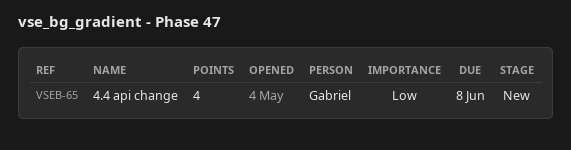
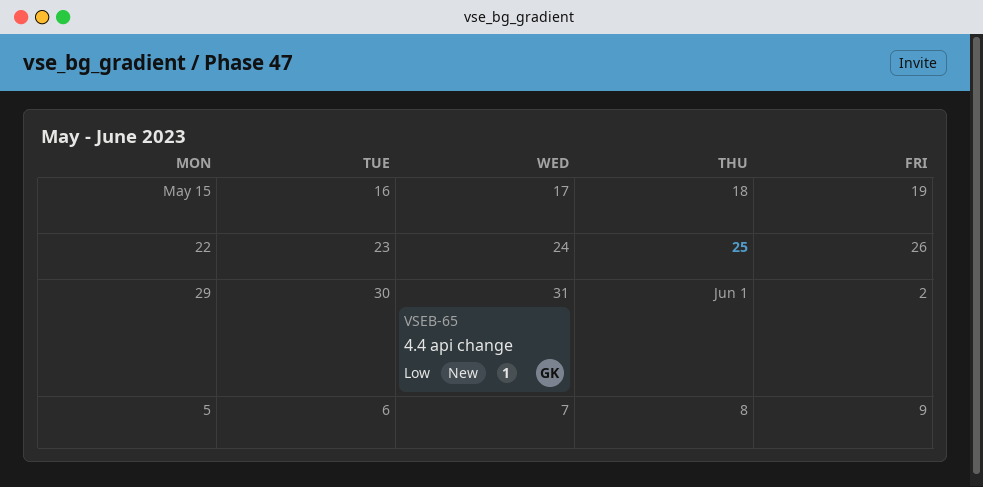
VSEB-65, estimate: 4 -> 1
VSEB-65, due: Jun 8 -> May 31

